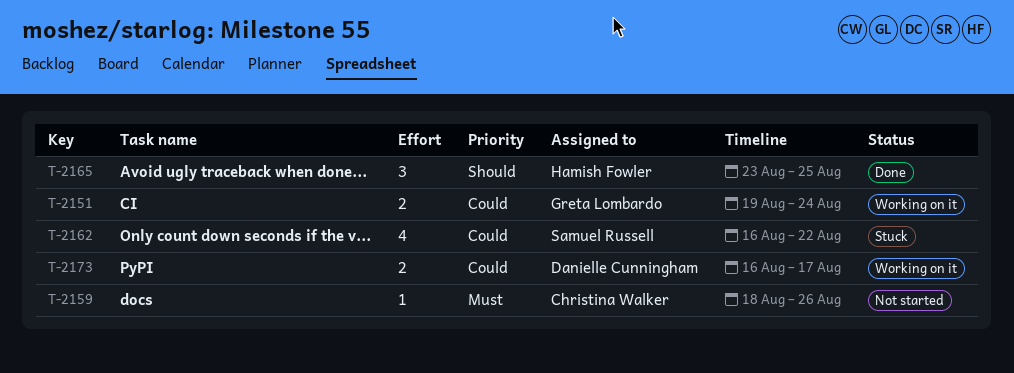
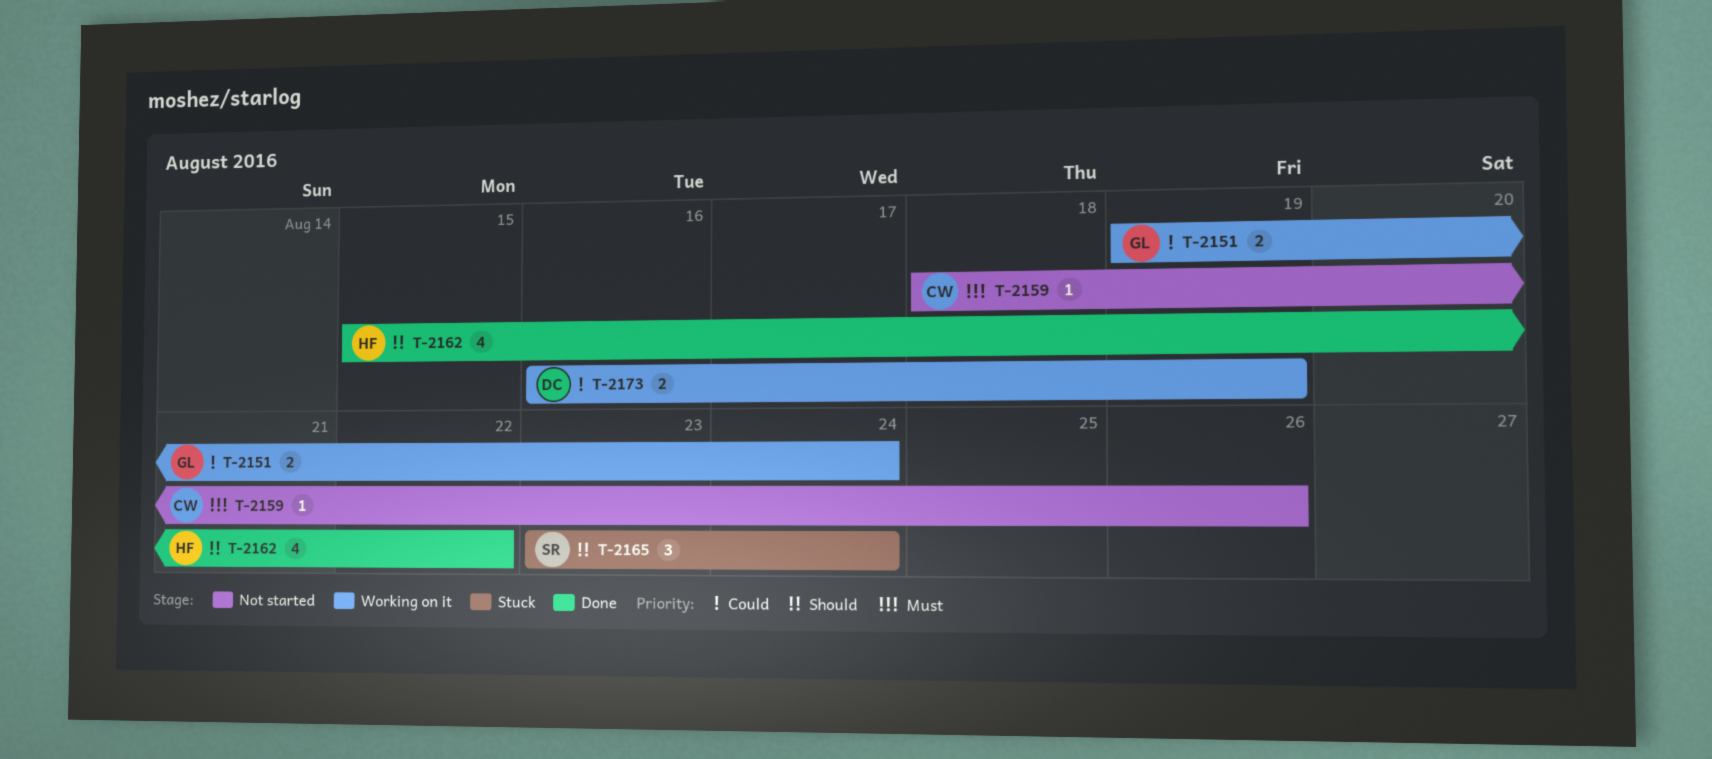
T-2162, status: Stuck -> Done
T-2162, owner: Samuel Russell -> Hamish Fowler
T-2162, priority: Could -> Should
T-2162, start: Aug 16 -> Aug 15
T-2165, status: Done -> Stuck
T-2165, owner: Hamish Fowler -> Samuel Russell
T-2165, due: Aug 25 -> Aug 24
T-2173, due: Aug 17 -> Aug 19

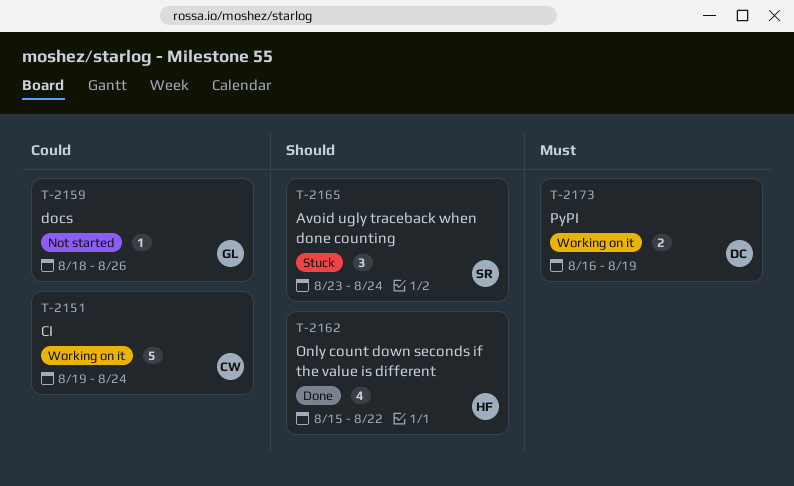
T-2151, owner: GL -> CW
T-2151, estimate: 2 -> 5
T-2159, owner: CW -> GL
T-2159, priority: Must -> Could
T-2173, priority: Could -> Must

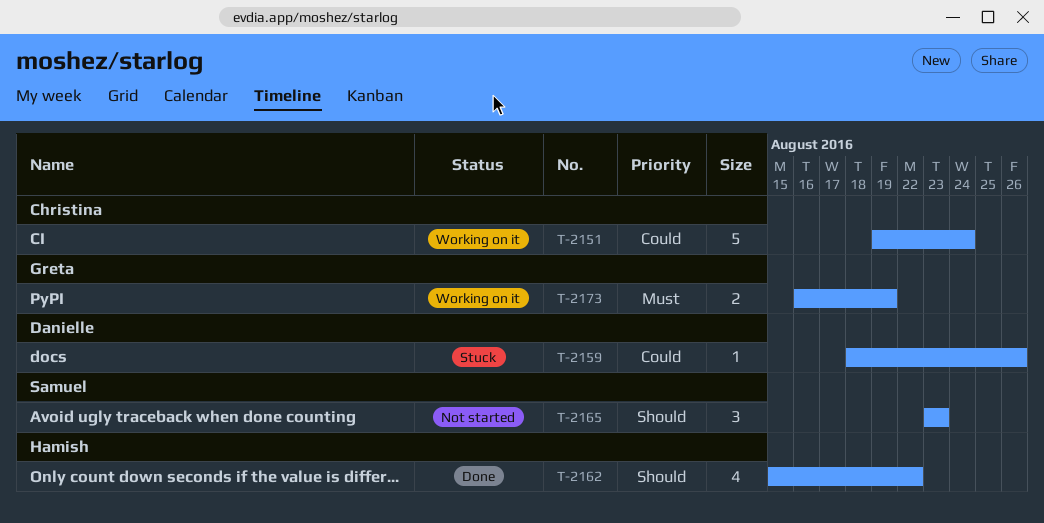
T-2159, status: Not started -> Stuck
T-2159, owner: Greta -> Danielle
T-2165, status: Stuck -> Not started
T-2165, due: Aug 24 -> Aug 23
T-2173, owner: Danielle -> Greta

